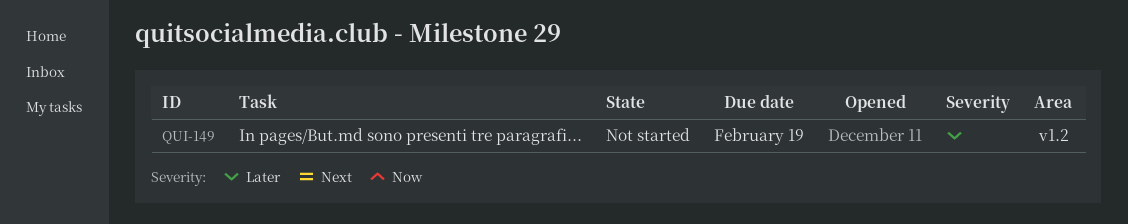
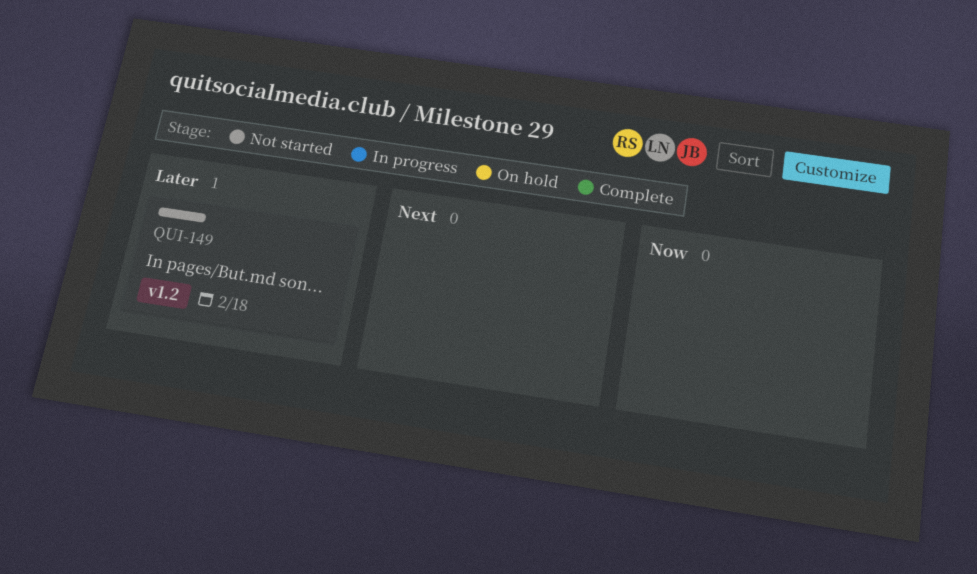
QUI-149, due: Feb 19 -> Feb 18

